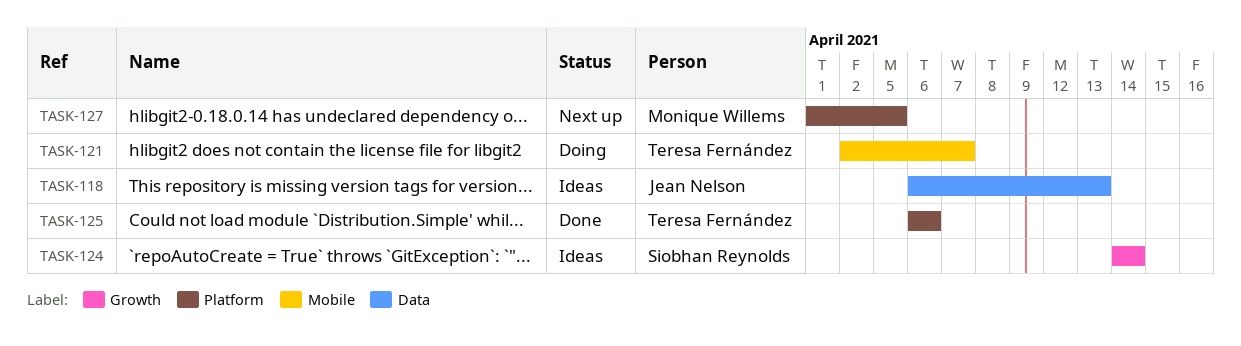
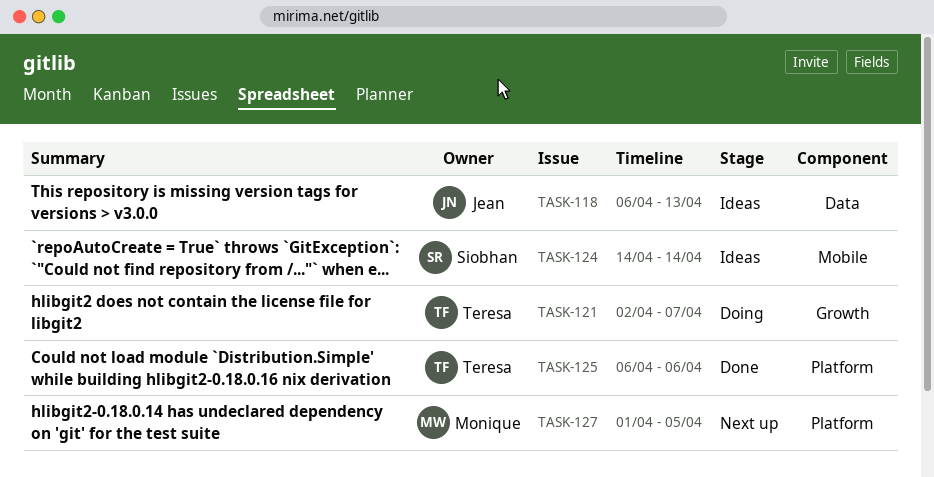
TASK-121, label: Mobile -> Growth
TASK-124, label: Growth -> Mobile

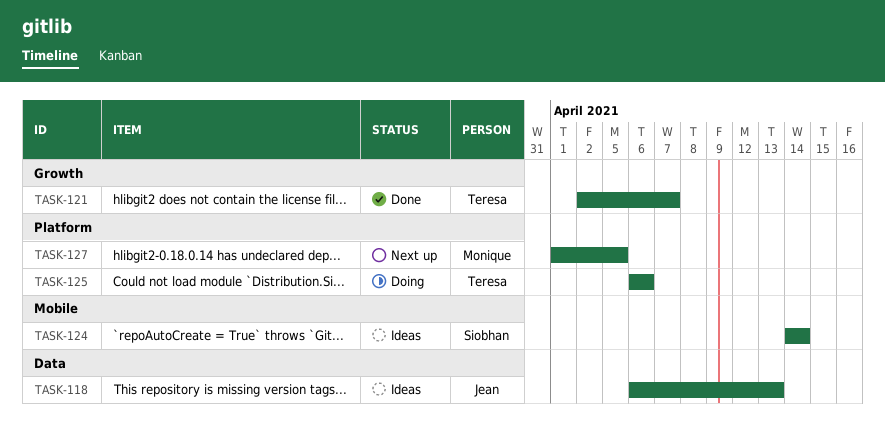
TASK-121, status: Doing -> Done
TASK-125, status: Done -> Doing

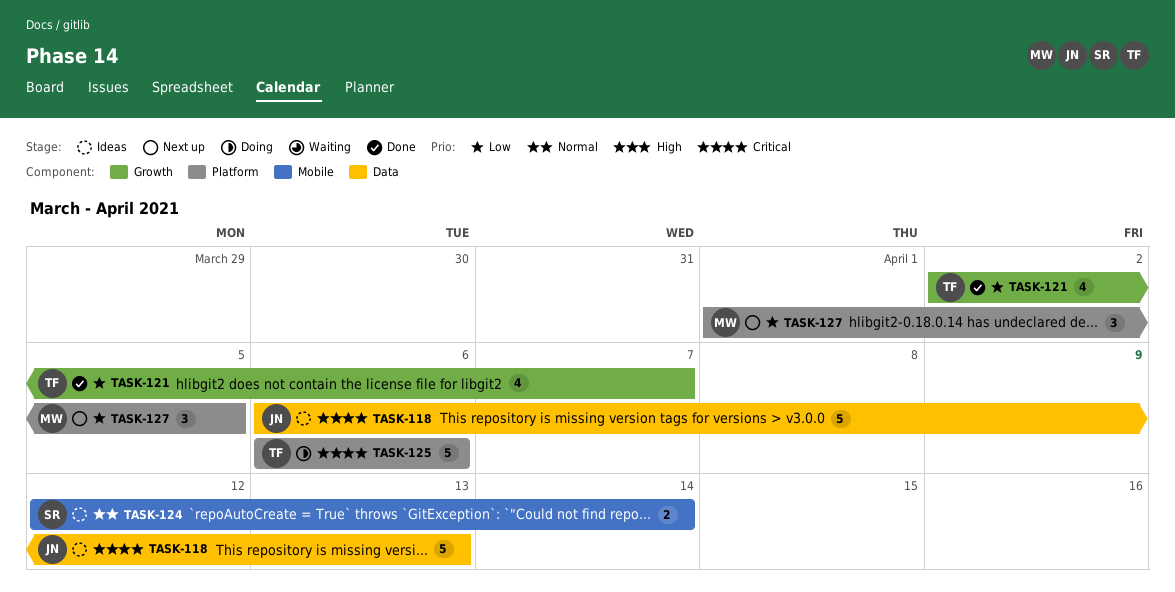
TASK-124, start: Apr 14 -> Apr 12

